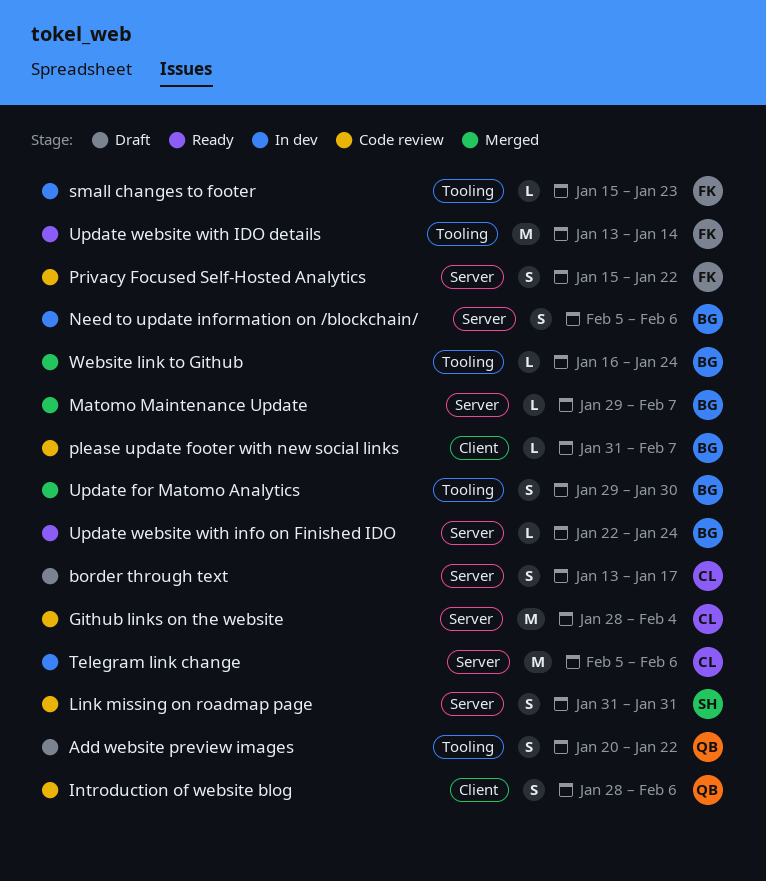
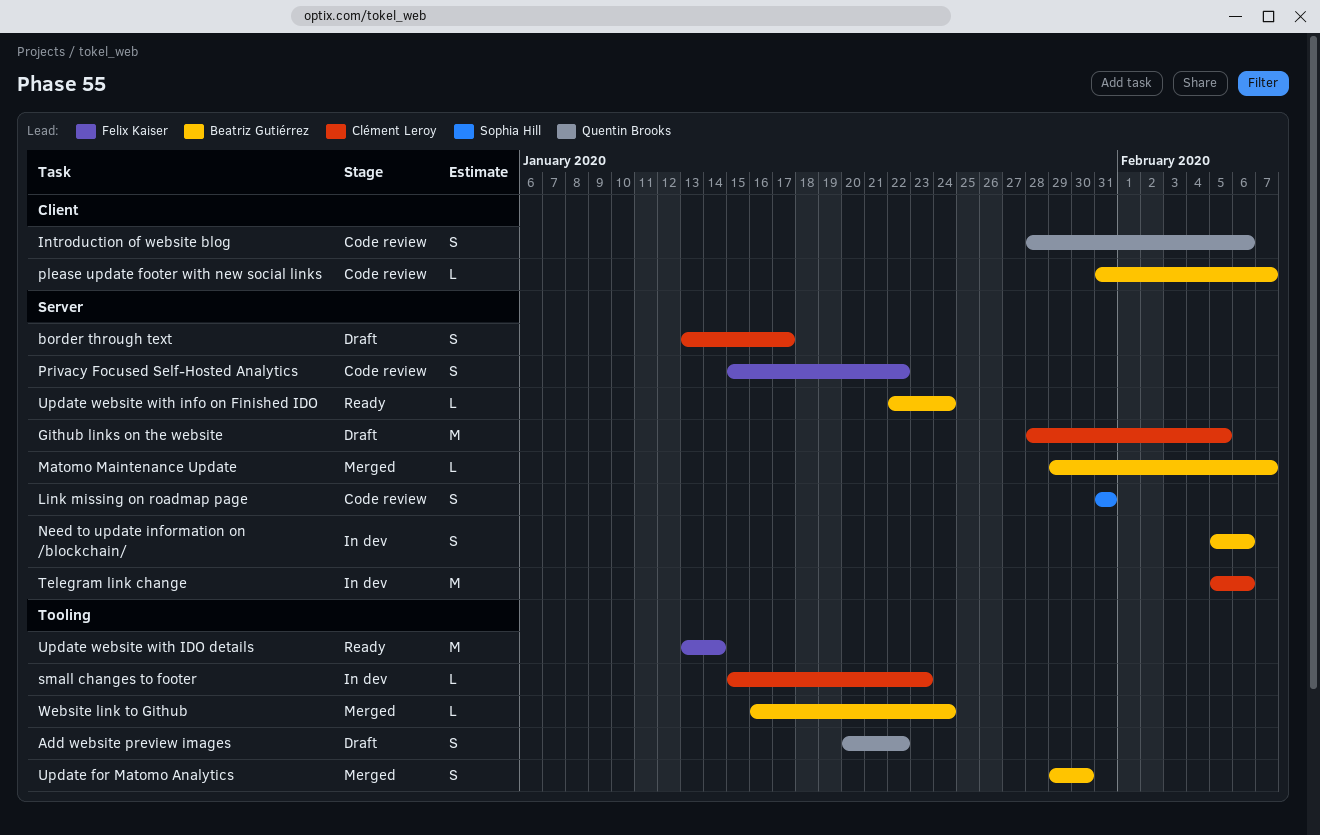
Github links on the website, status: Code review -> Draft
Github links on the website, due: Feb 4 -> Feb 5
small changes to footer, owner: Felix Kaiser -> Clément Leroy

